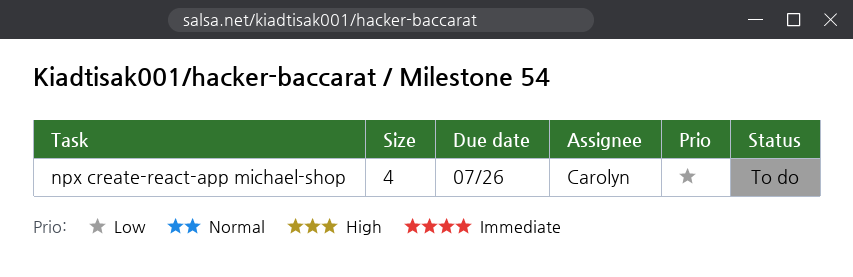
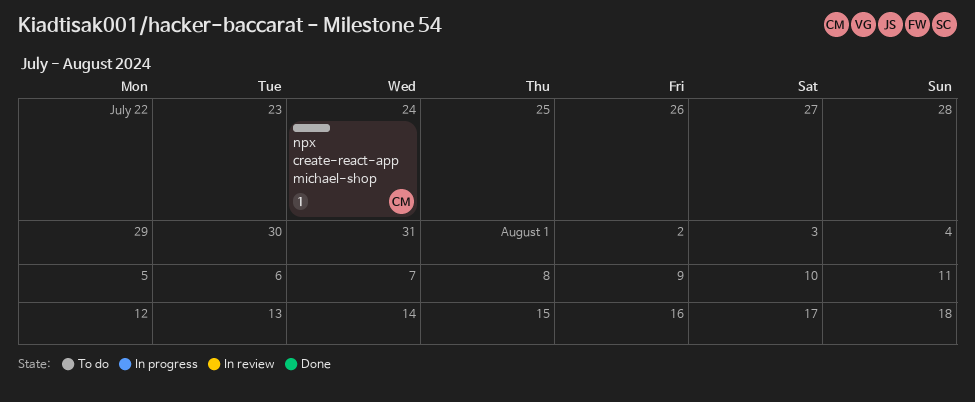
npx create-react-app michael-shop, estimate: 4 -> 1
npx create-react-app michael-shop, due: Jul 26 -> Jul 24

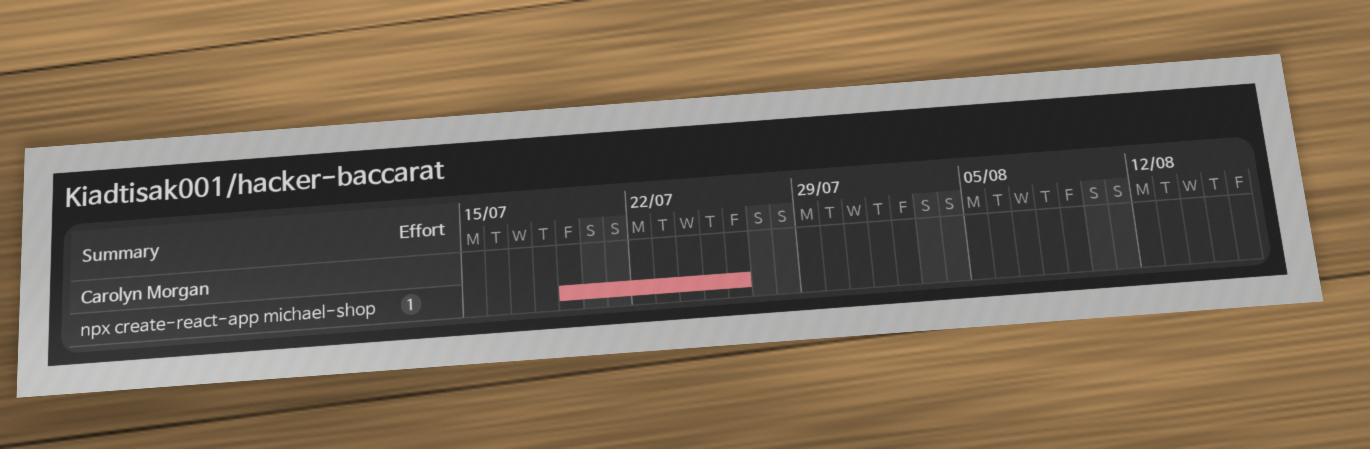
npx create-react-app michael-shop, due: Jul 24 -> Jul 26

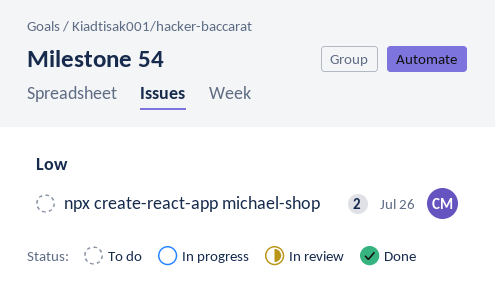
npx create-react-app michael-shop, estimate: 1 -> 2

